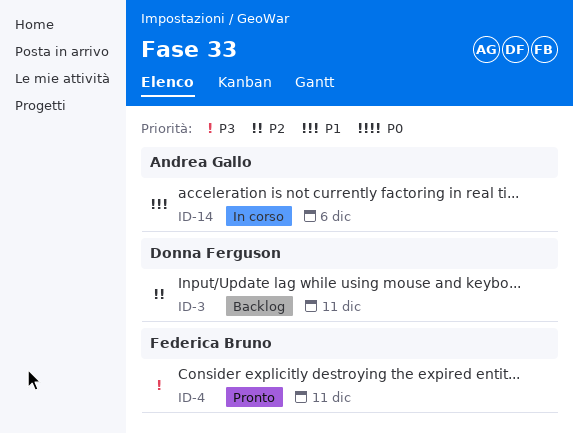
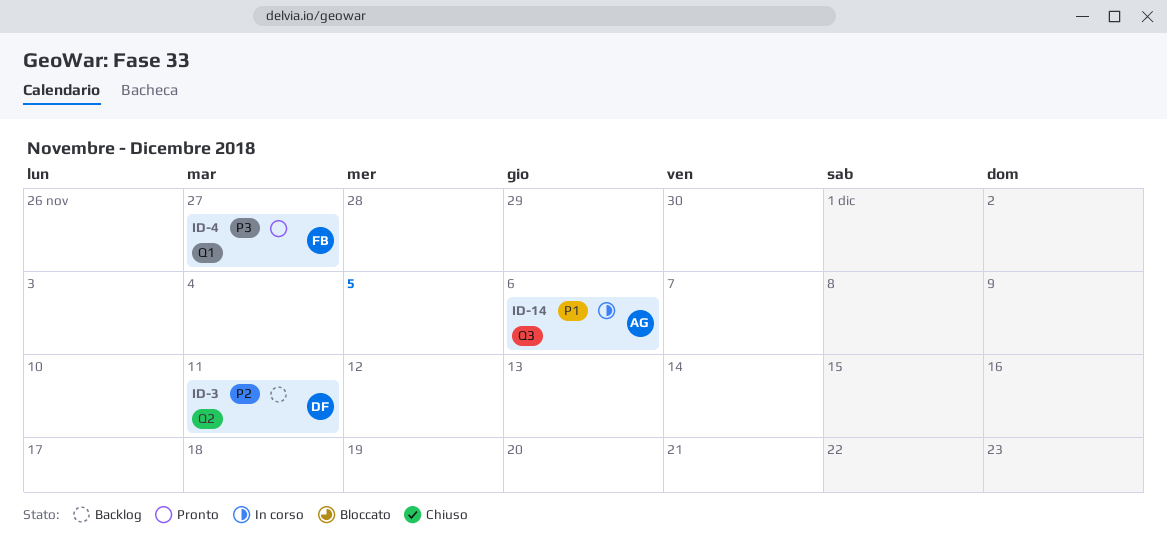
ID-4, due: Dec 11 -> Nov 27

